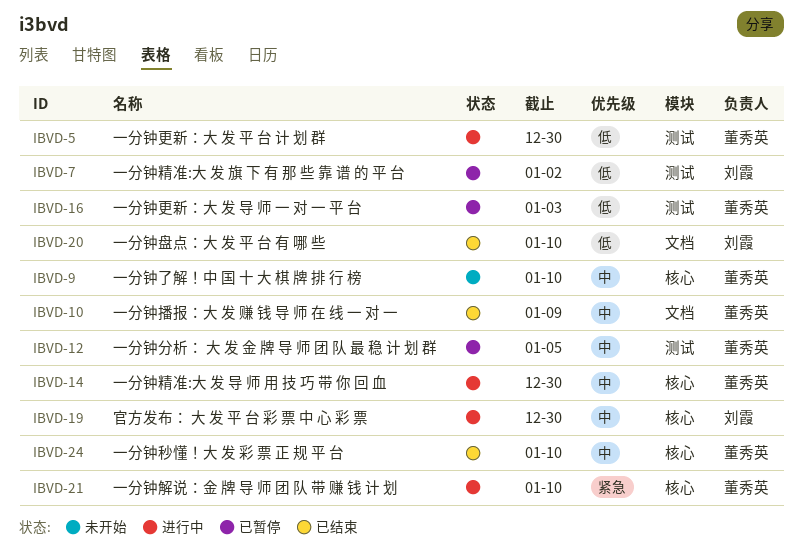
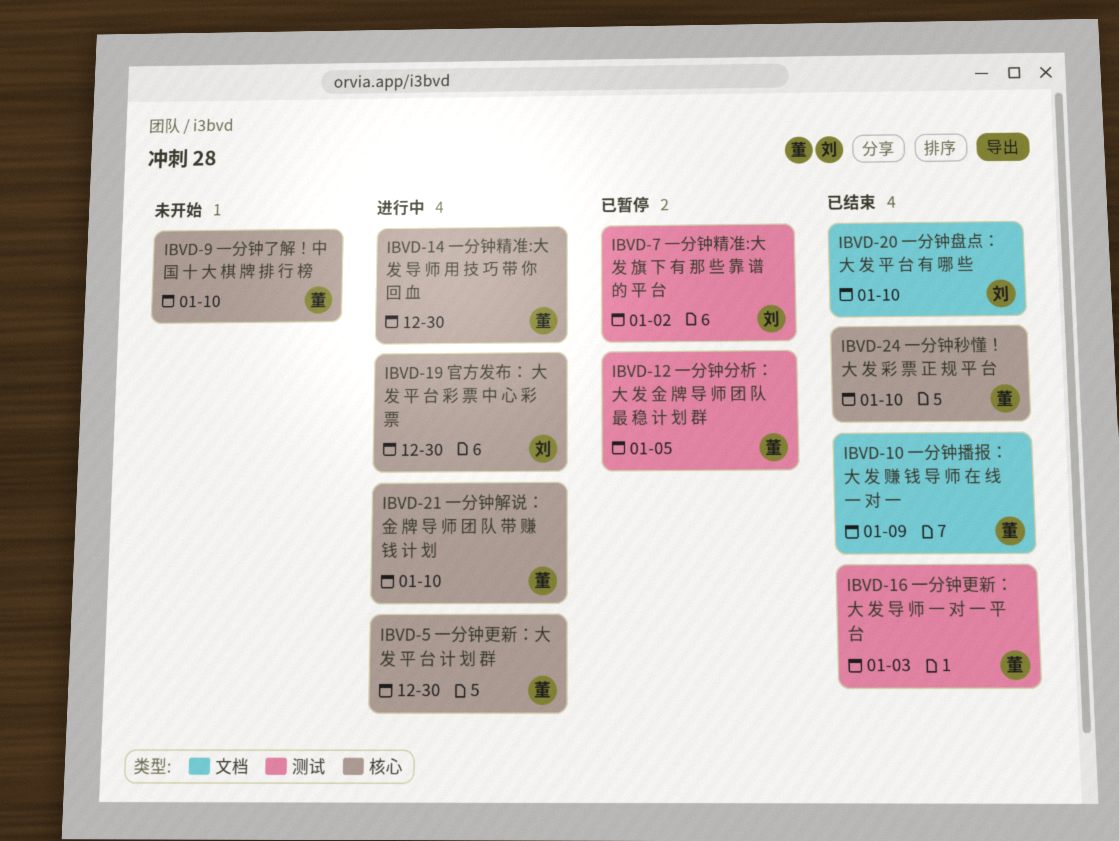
IBVD-5, label: 测试 -> 核心
IBVD-16, status: 已暂停 -> 已结束

